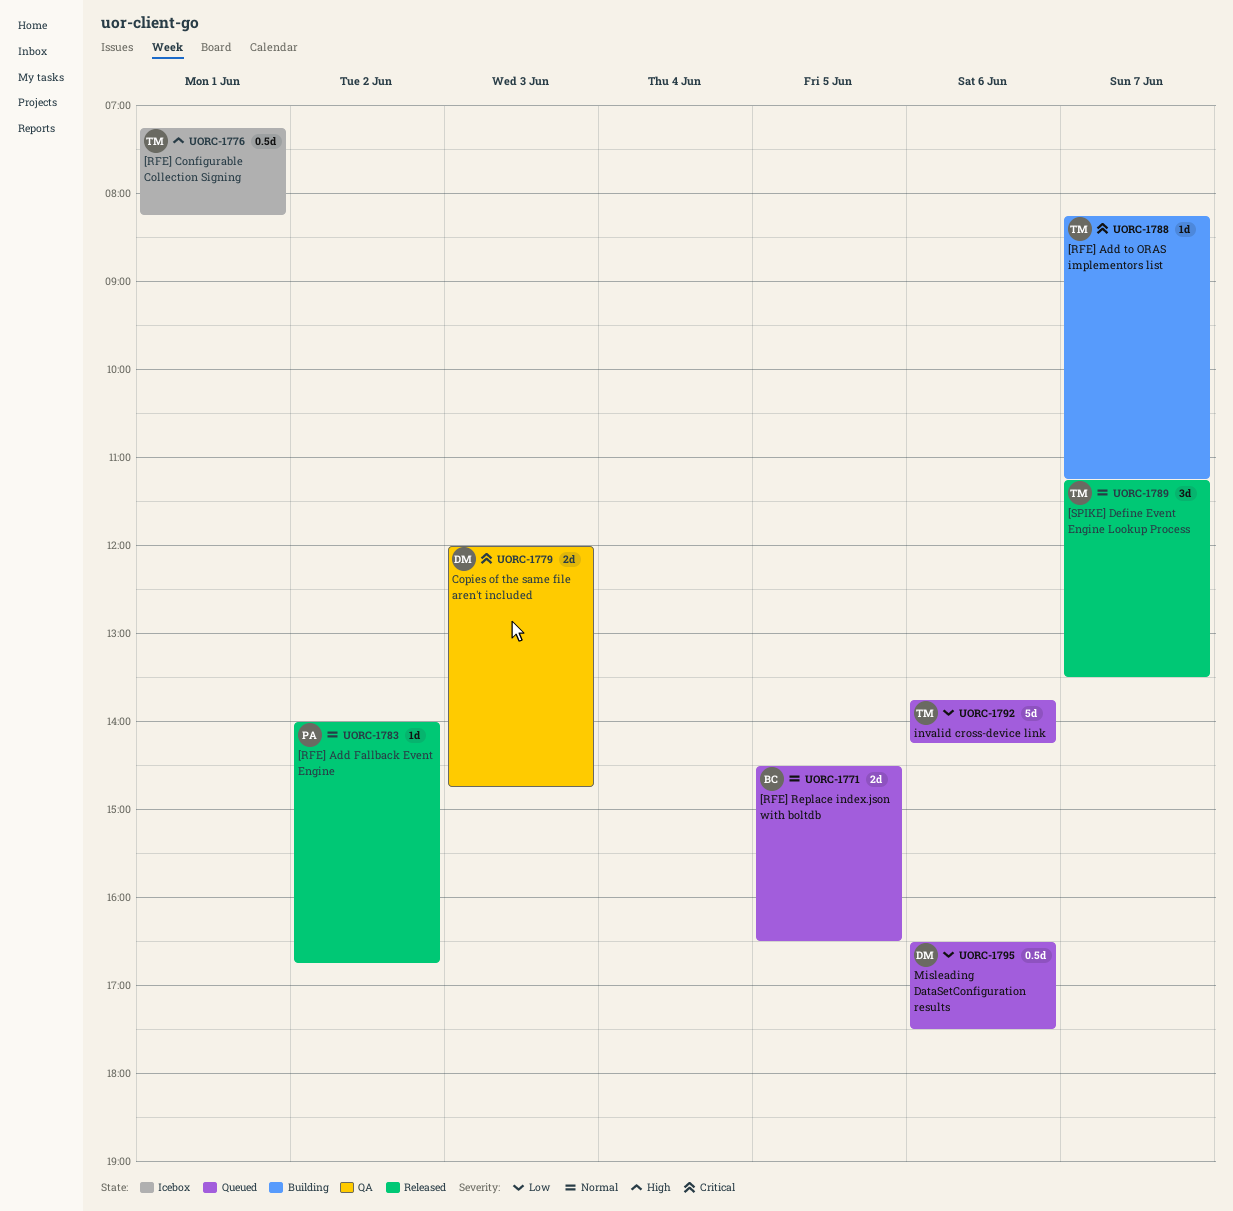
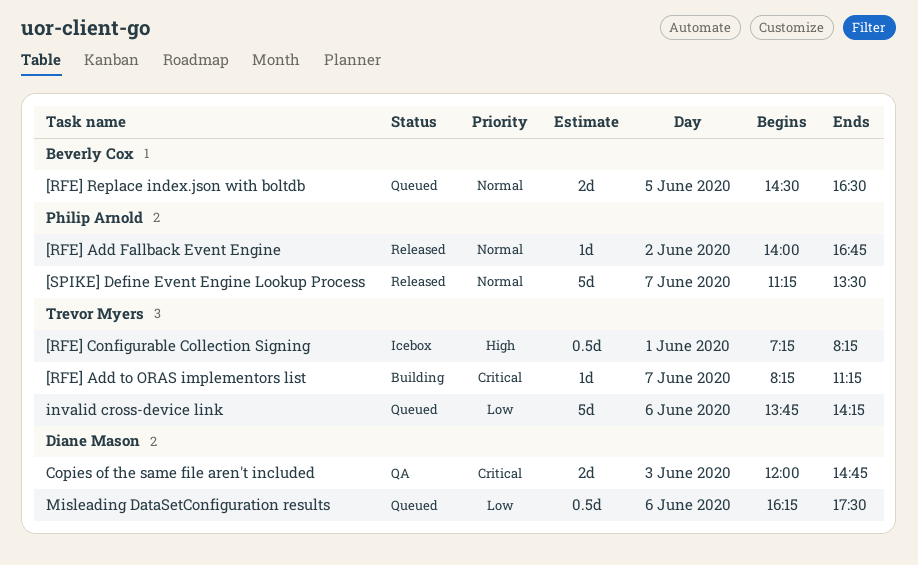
[SPIKE] Define Event Engine Lookup Process, owner: Trevor Myers -> Philip Arnold
[SPIKE] Define Event Engine Lookup Process, estimate: 3d -> 5d
Misleading DataSetConfiguration results, begins: 16:30 -> 16:15

